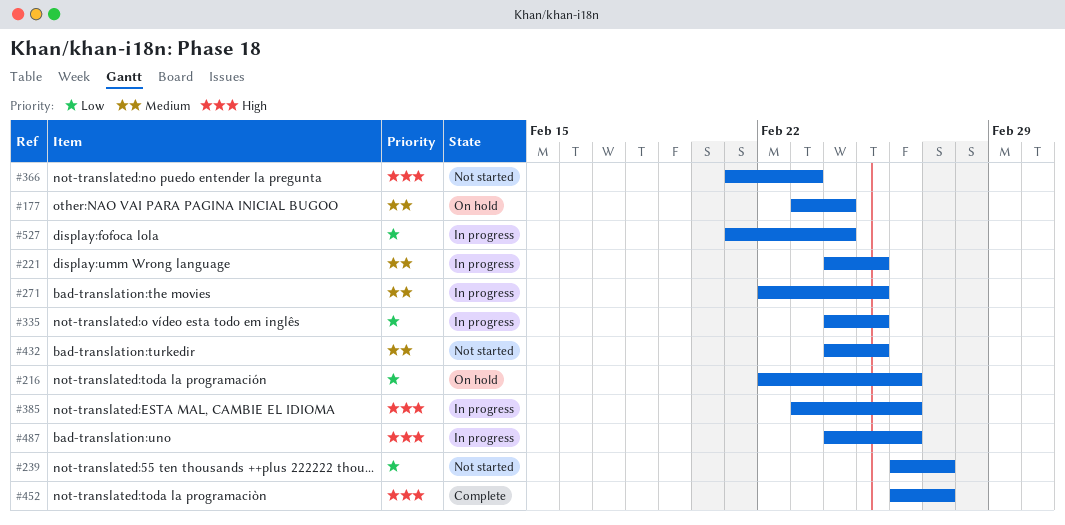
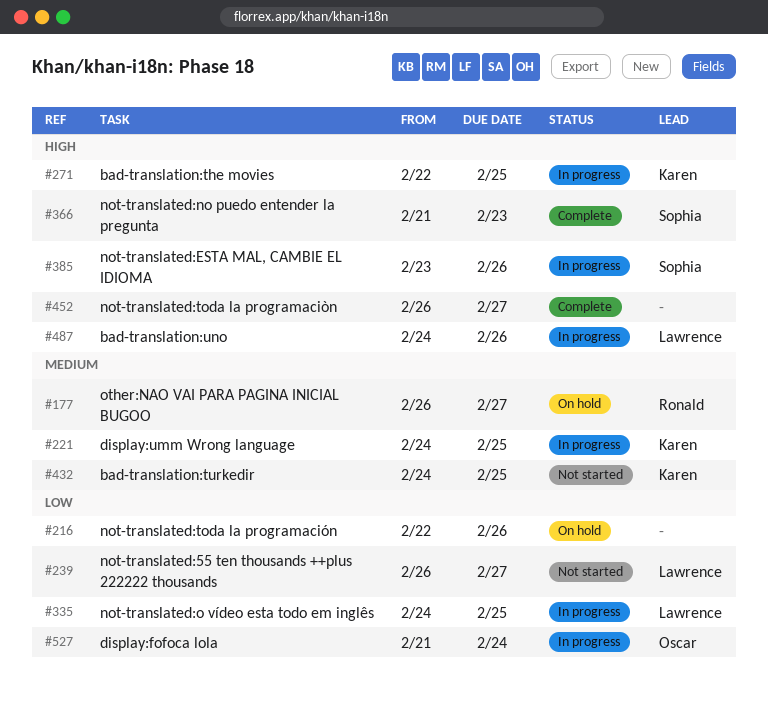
#177, start: Feb 23 -> Feb 26
#177, due: Feb 24 -> Feb 27
#271, priority: Medium -> High
#366, status: Not started -> Complete

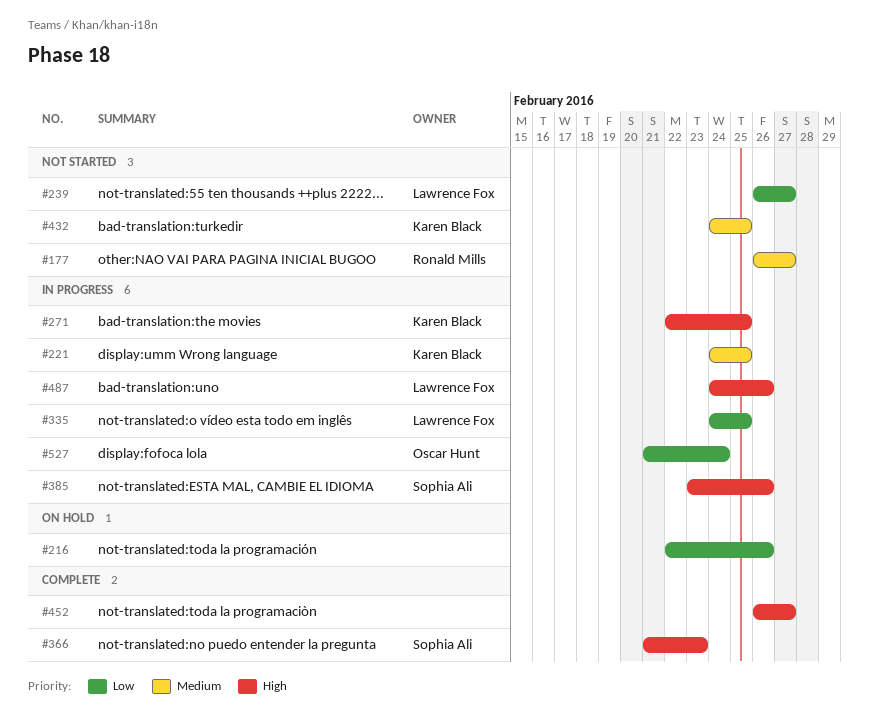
#177, status: On hold -> Not started

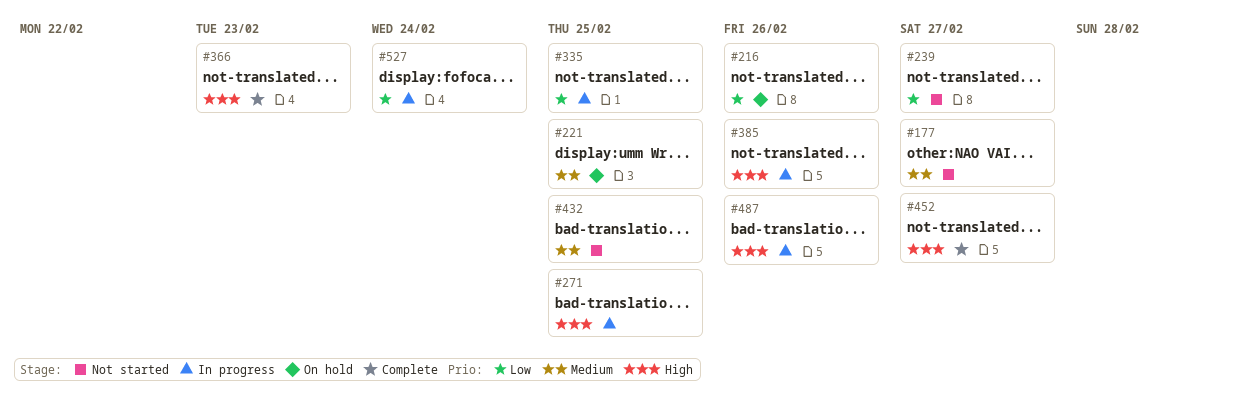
#221, status: In progress -> On hold

